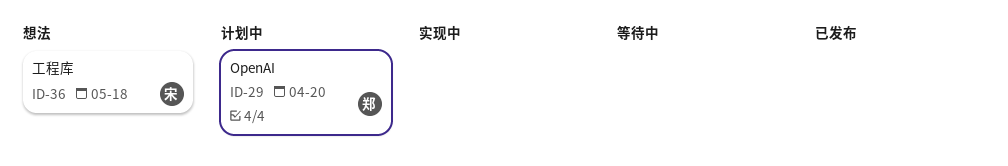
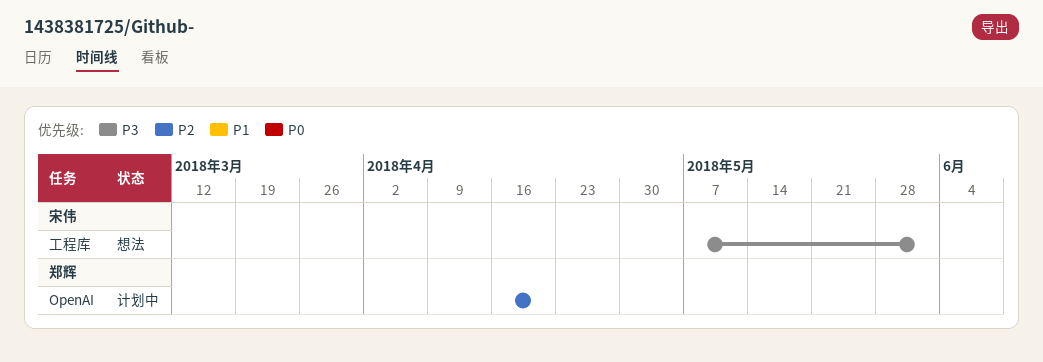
工程库, due: May 18 -> Jun 1

